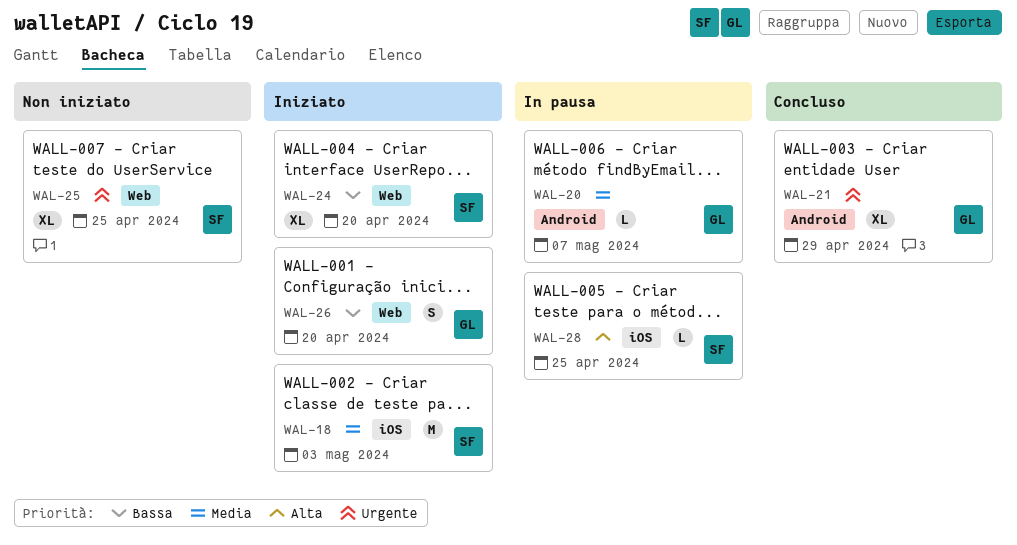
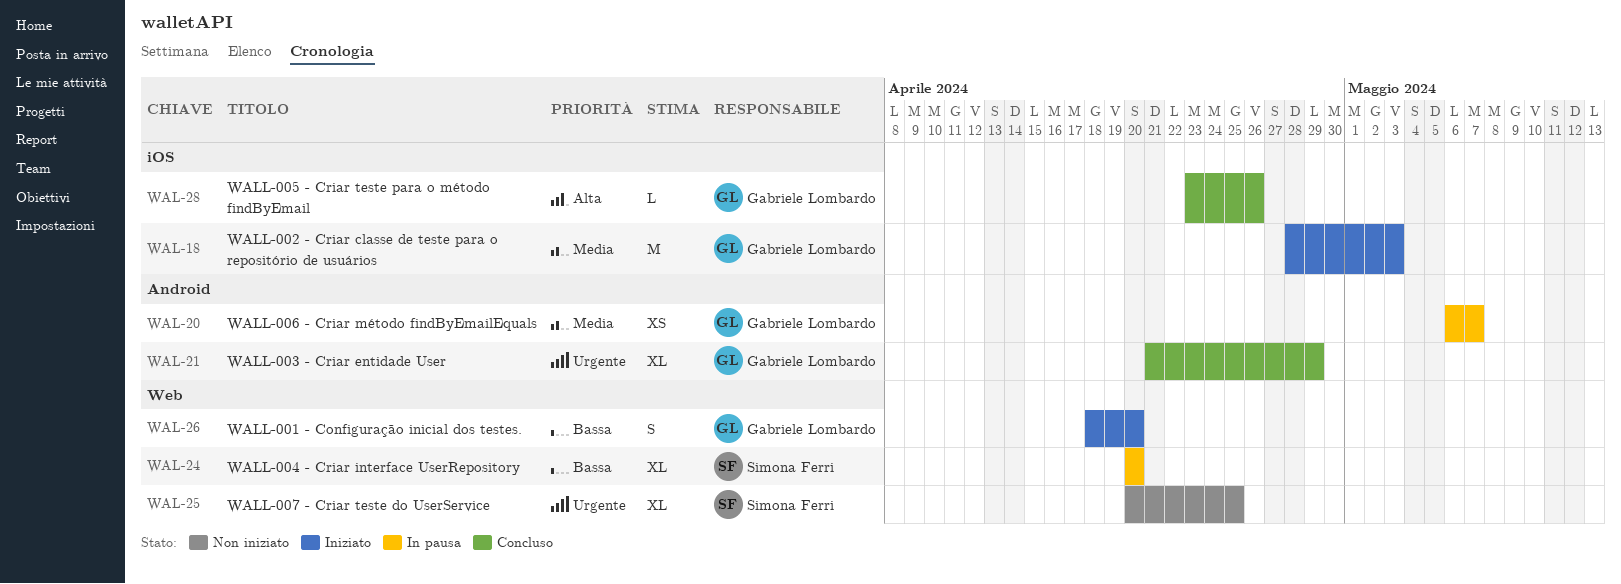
WAL-18, owner: Simona Ferri -> Gabriele Lombardo
WAL-20, estimate: L -> XS
WAL-24, status: Iniziato -> In pausa
WAL-28, status: In pausa -> Concluso
WAL-28, owner: Simona Ferri -> Gabriele Lombardo
WAL-28, due: Apr 25 -> Apr 26

